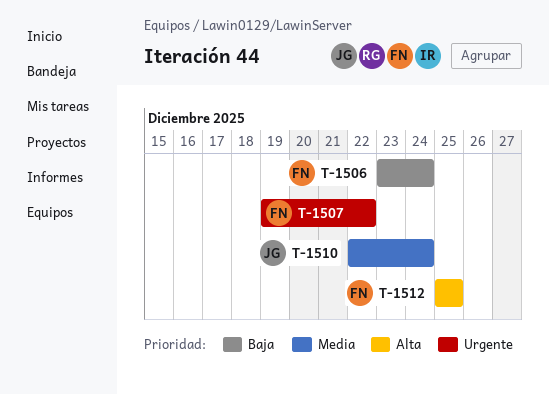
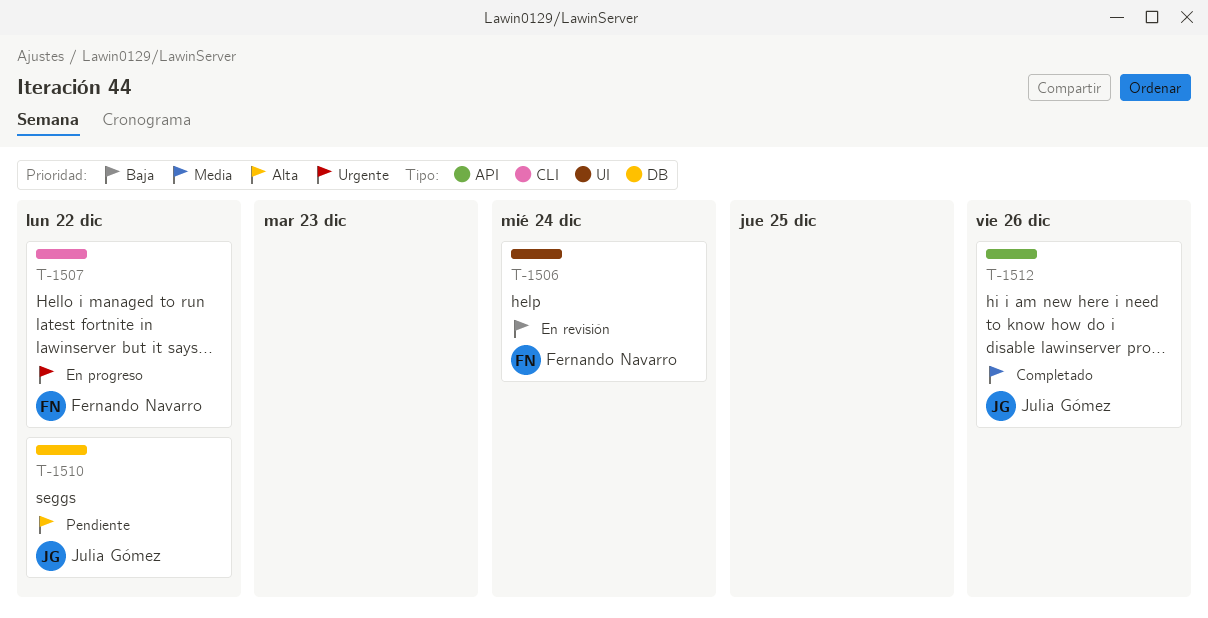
T-1510, priority: Media -> Alta
T-1510, due: Dec 24 -> Dec 22
T-1512, owner: Fernando Navarro -> Julia Gómez
T-1512, priority: Alta -> Media
T-1512, due: Dec 25 -> Dec 26

